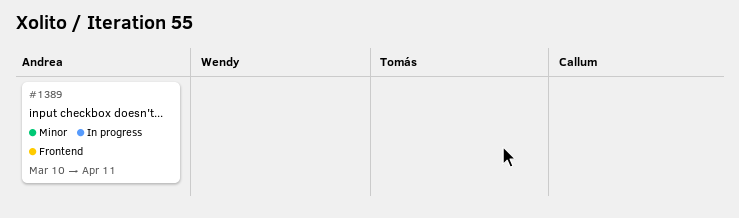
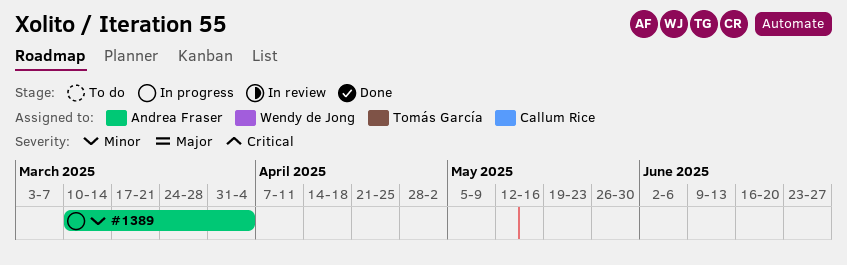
#1389, due: Apr 11 -> Apr 4

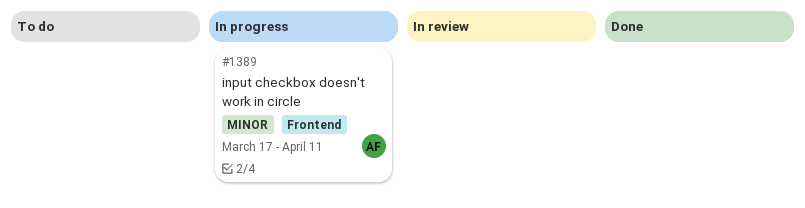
#1389, start: Mar 10 -> Mar 17
#1389, due: Apr 4 -> Apr 11

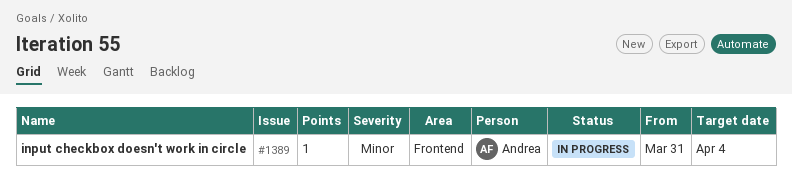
#1389, start: Mar 17 -> Mar 31
#1389, due: Apr 11 -> Apr 4

